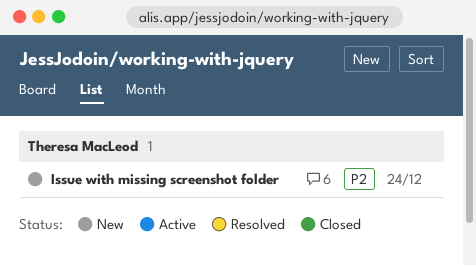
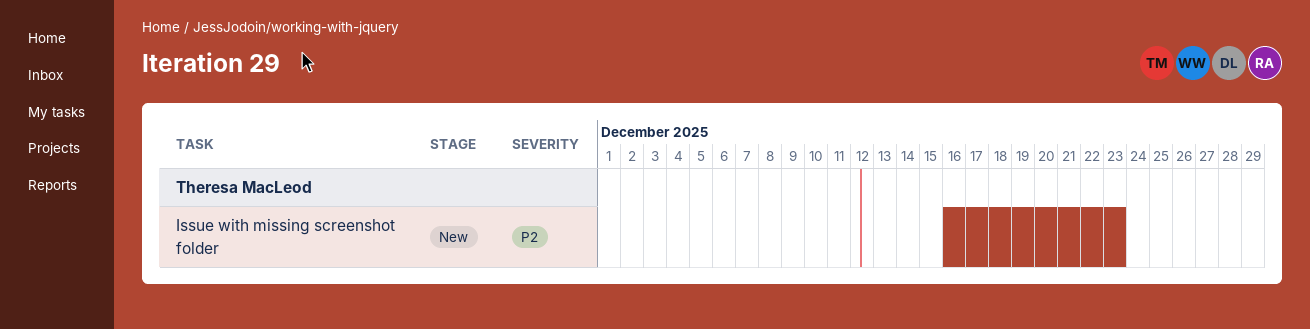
Issue with missing screenshot folder, due: Dec 24 -> Dec 23

